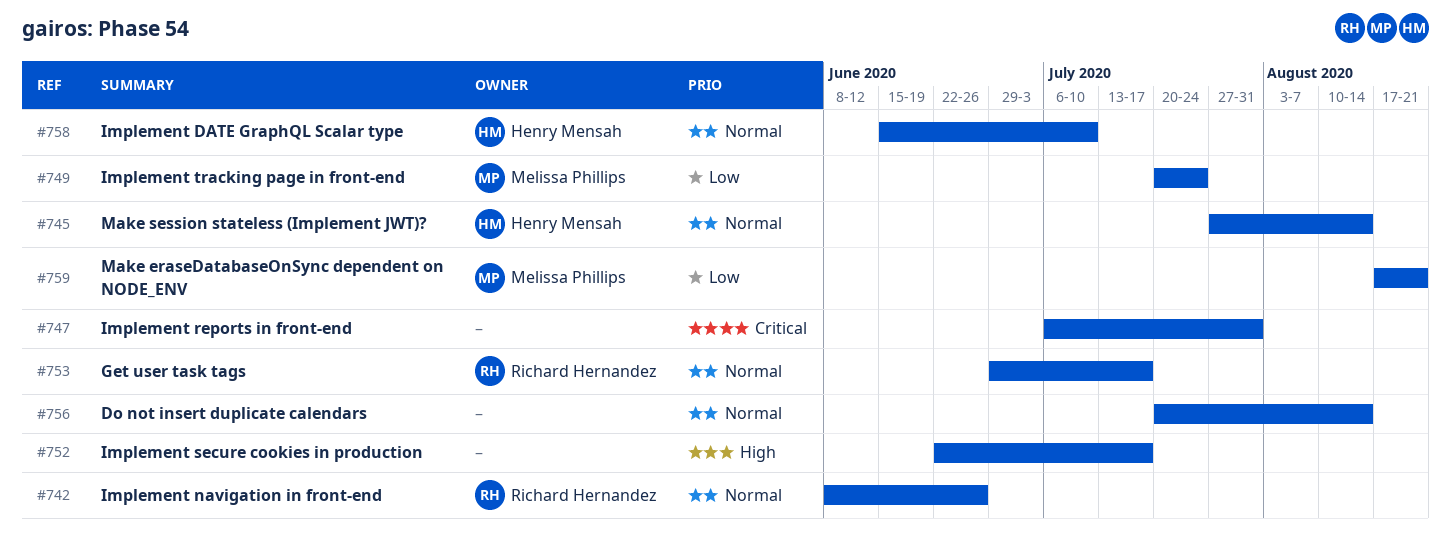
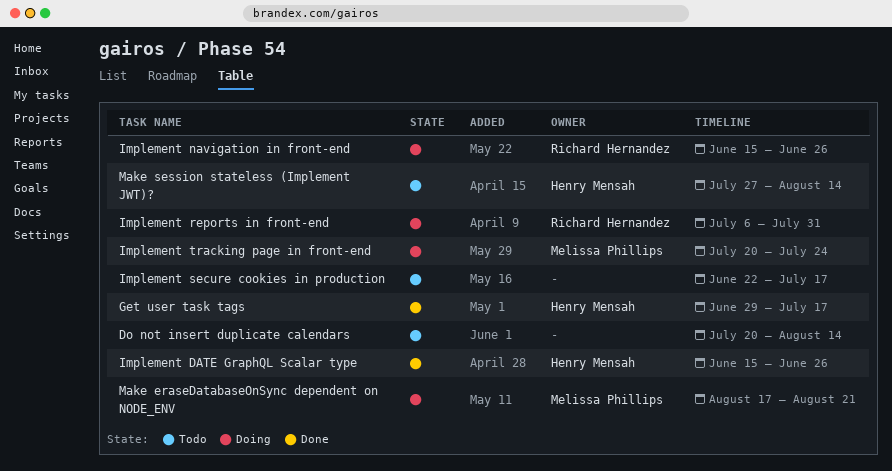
Get user task tags, owner: Richard Hernandez -> Henry Mensah
Implement DATE GraphQL Scalar type, due: Jul 10 -> Jun 26
Implement navigation in front-end, start: Jun 8 -> Jun 15
Implement reports in front-end, owner: none -> Richard Hernandez

